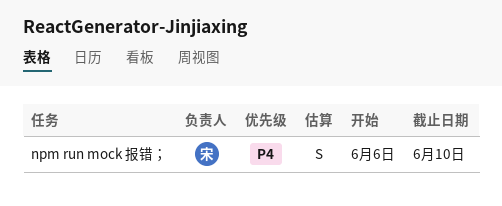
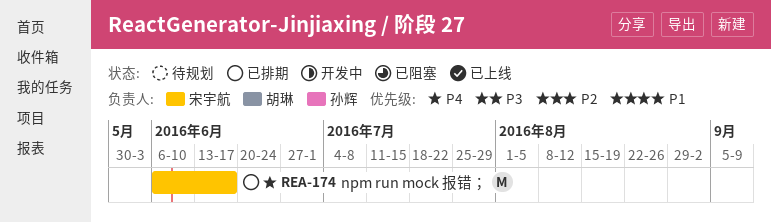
npm run mock 报错；, estimate: S -> M
npm run mock 报错；, due: Jun 10 -> Jun 17

